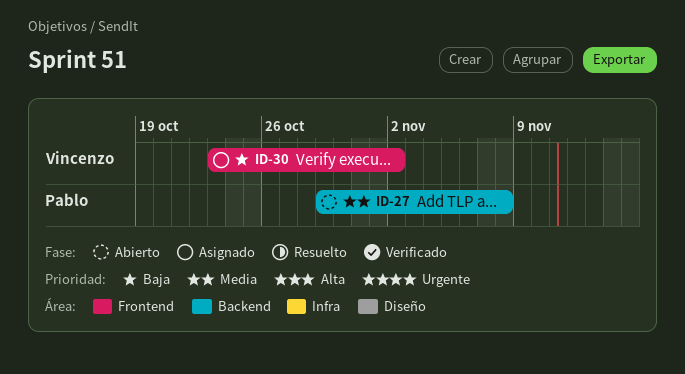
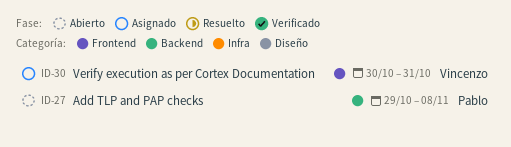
ID-30, start: Oct 23 -> Oct 30
ID-30, due: Nov 2 -> Oct 31

